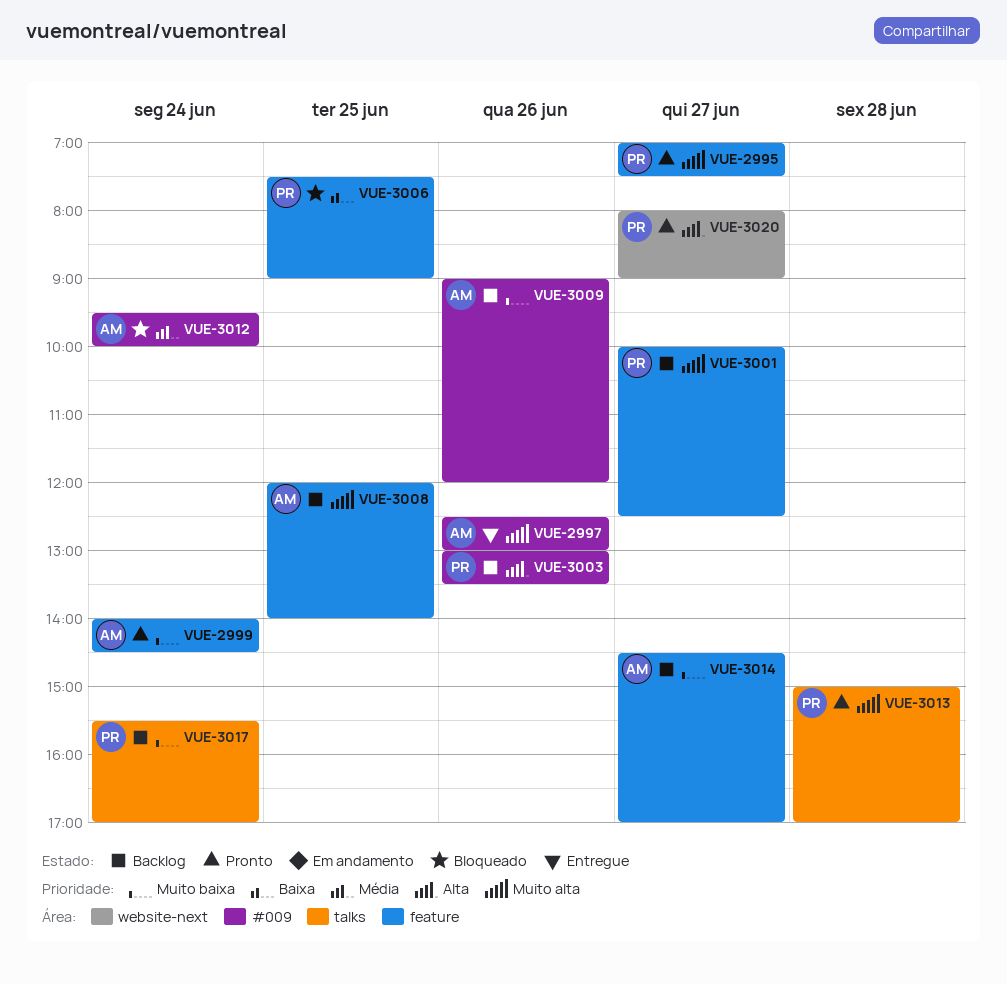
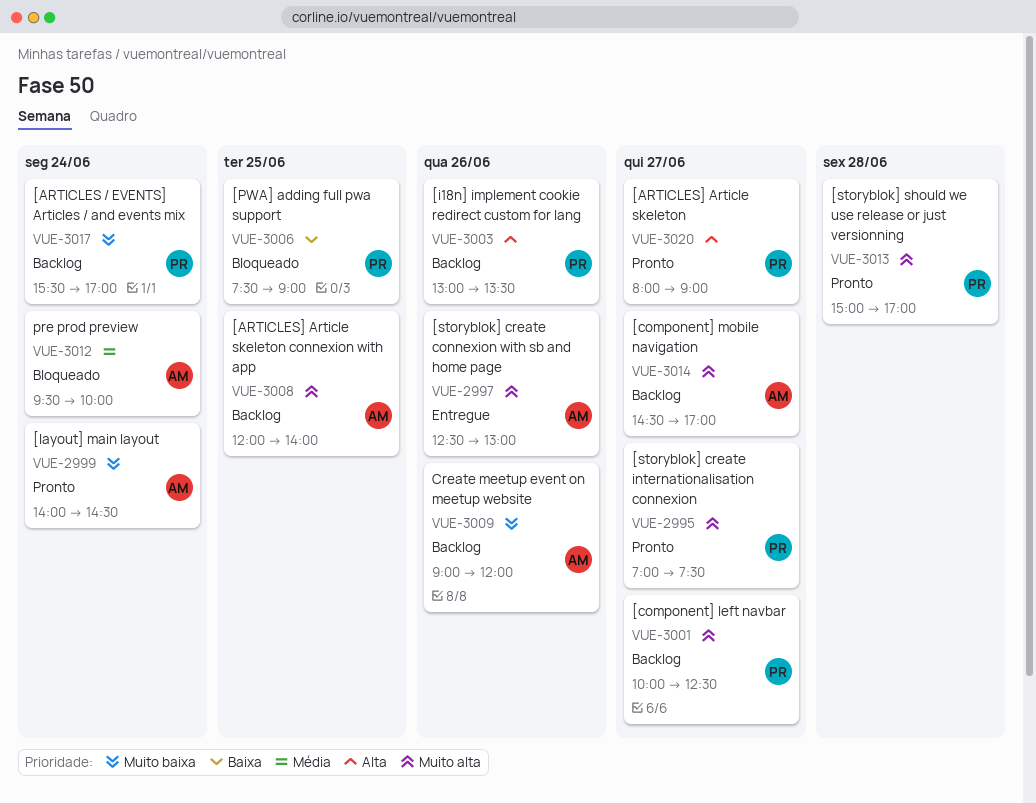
VUE-3014, priority: Muito baixa -> Muito alta

